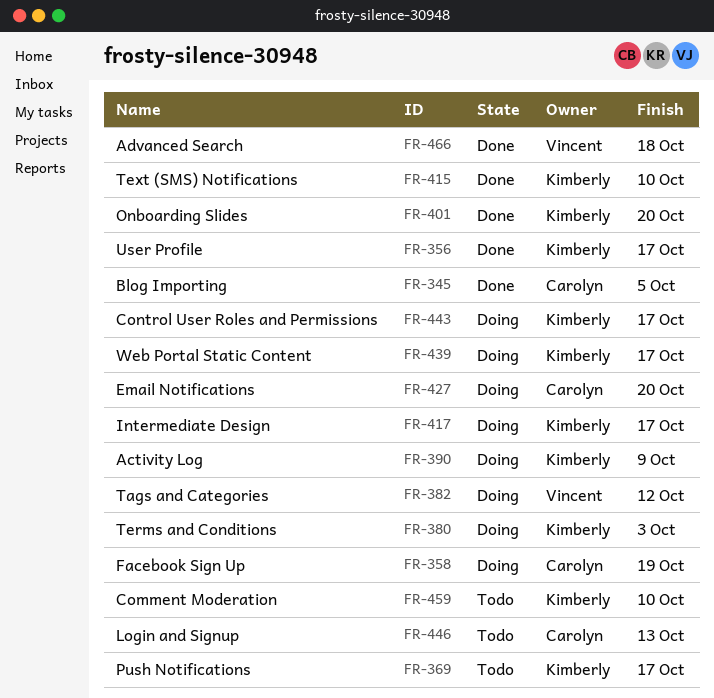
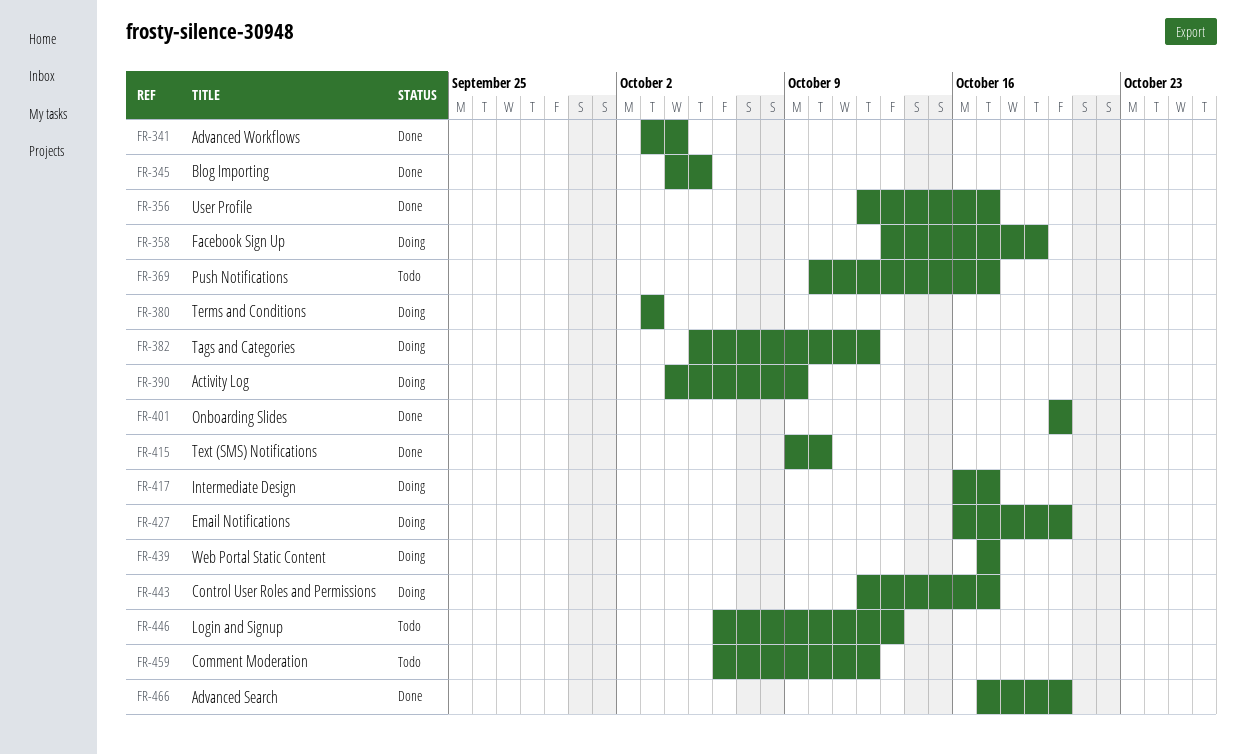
FR-341: none -> present
FR-459, due: Oct 10 -> Oct 12
FR-466, due: Oct 18 -> Oct 20

